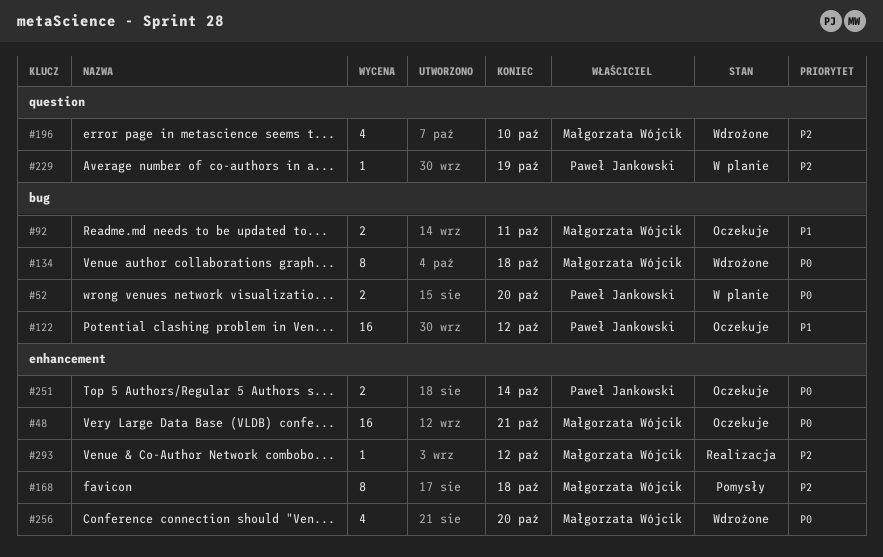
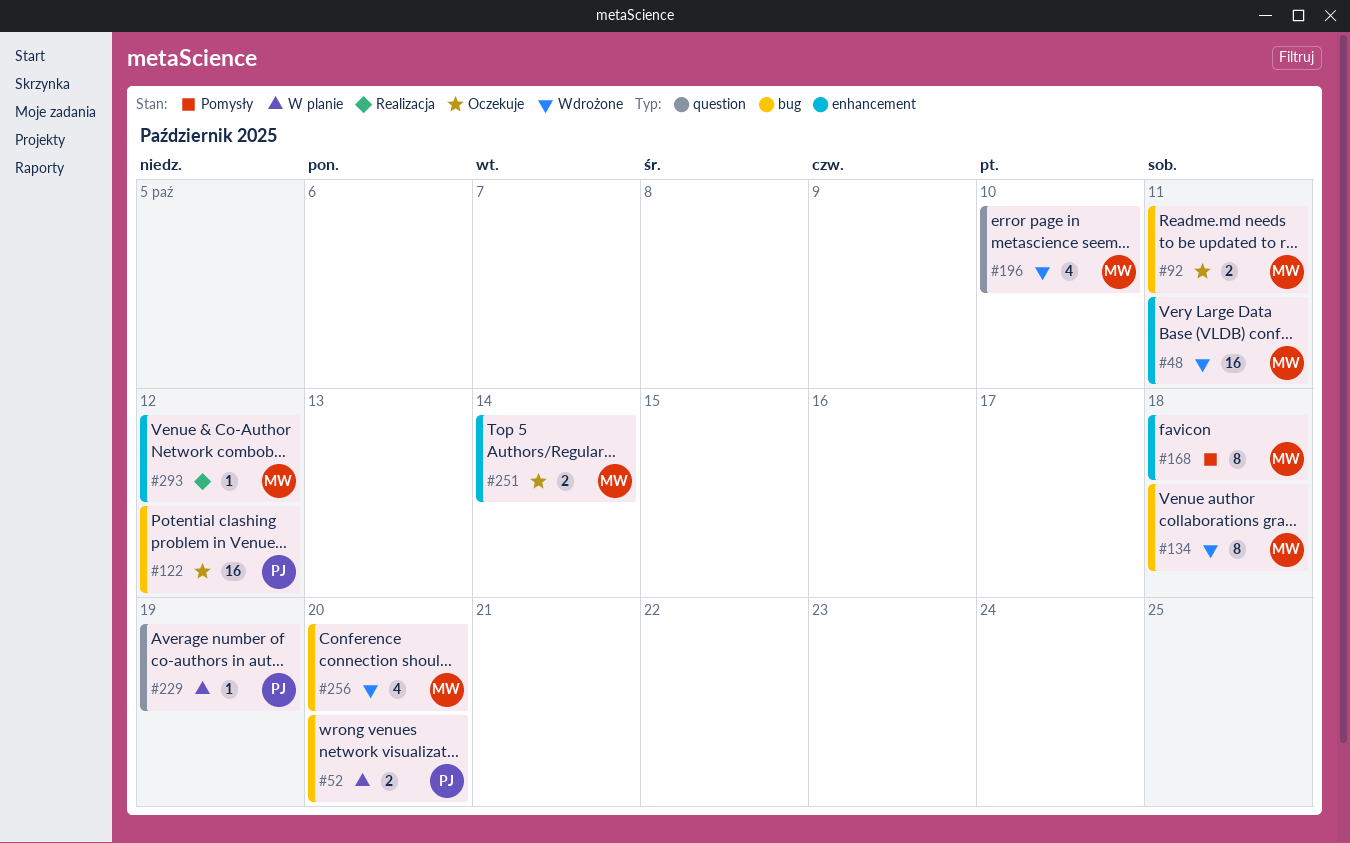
#48, status: Oczekuje -> Wdrożone
#48, due: Oct 21 -> Oct 11
#251, owner: Paweł Jankowski -> Małgorzata Wójcik
#256, label: enhancement -> bug

